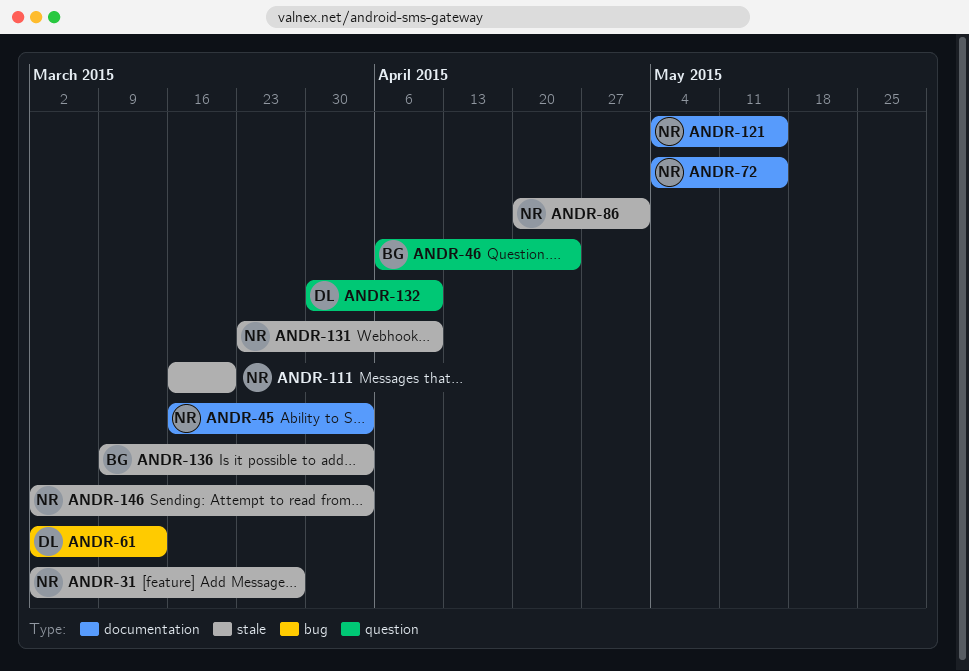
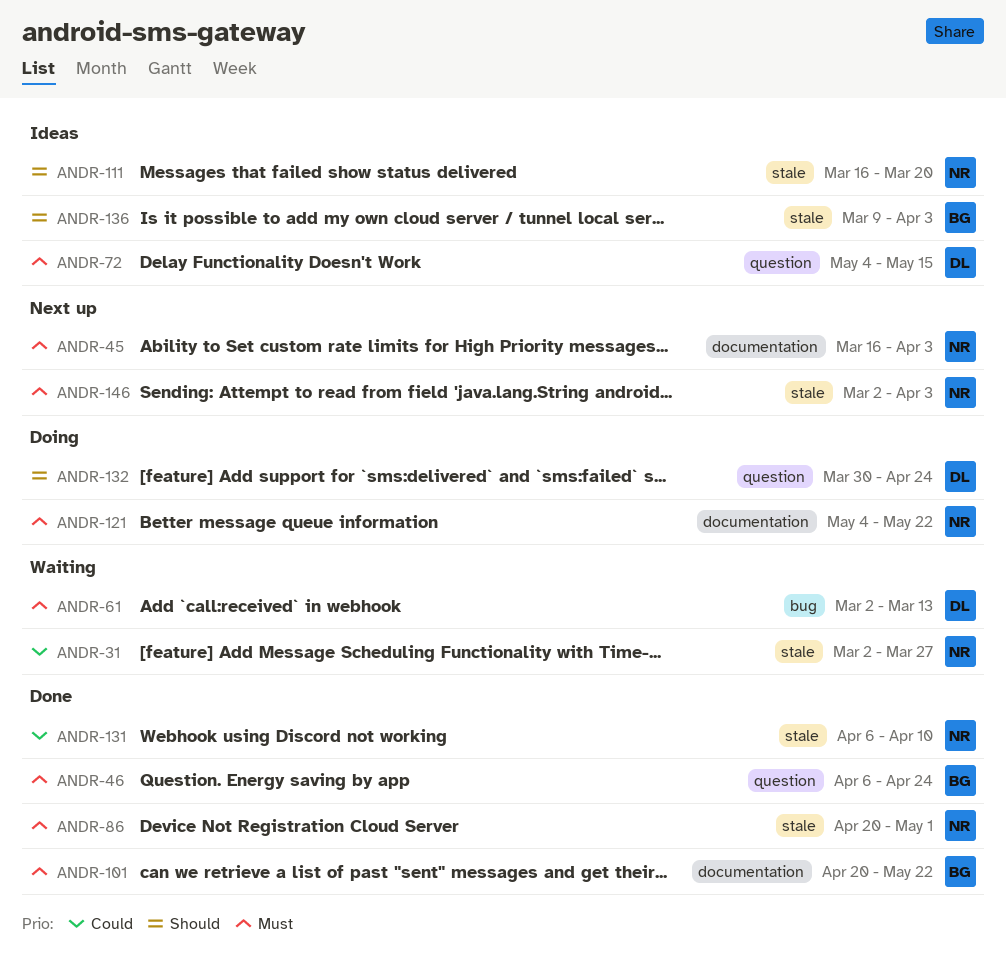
ANDR-72, owner: NR -> DL
ANDR-72, label: documentation -> question
ANDR-101: none -> present
ANDR-121, due: May 15 -> May 22
ANDR-131, start: Mar 23 -> Apr 6
ANDR-132, due: Apr 10 -> Apr 24

